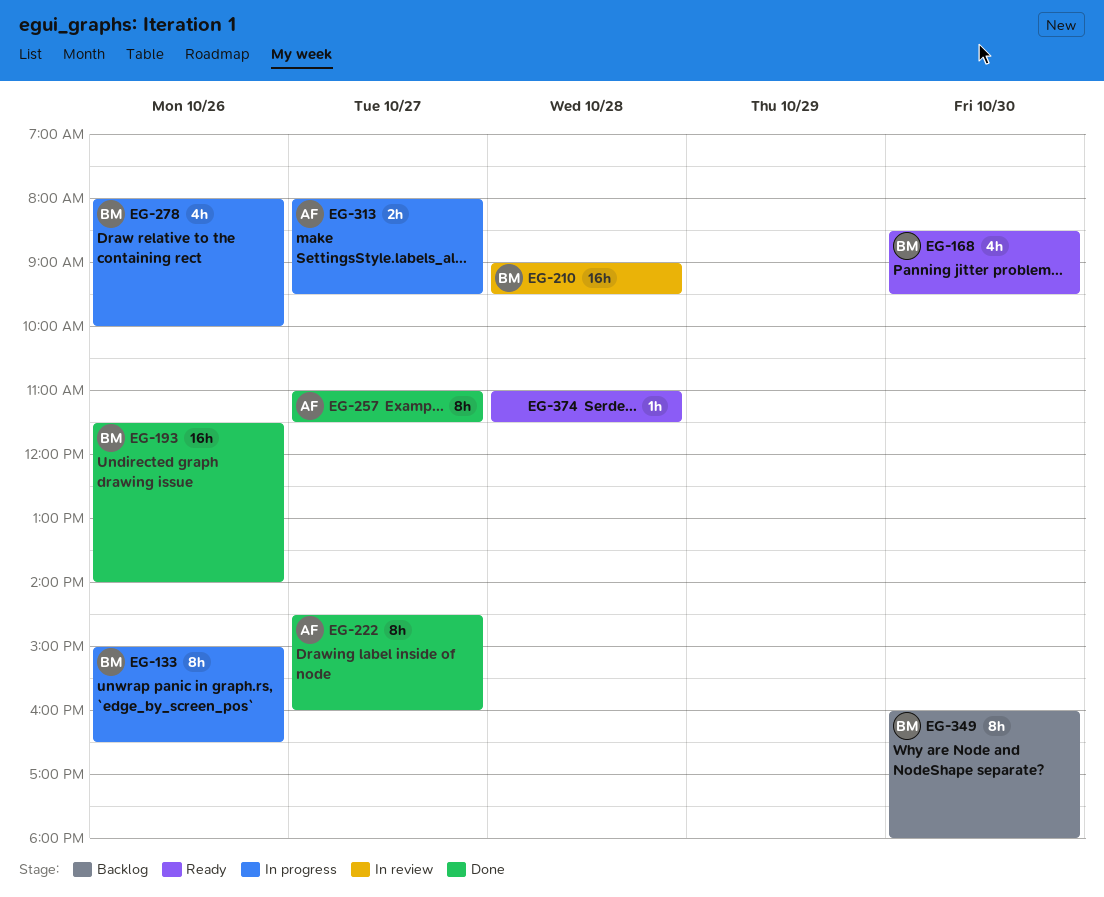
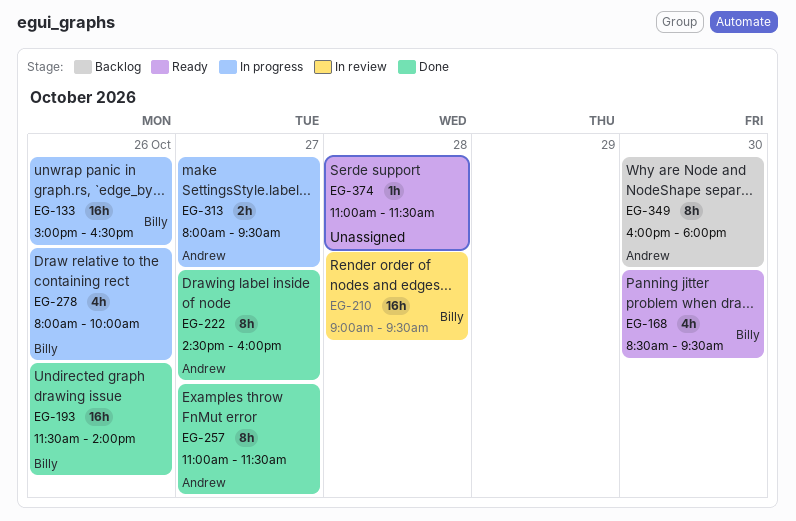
EG-133, estimate: 8h -> 16h
EG-349, owner: Billy -> Andrew

